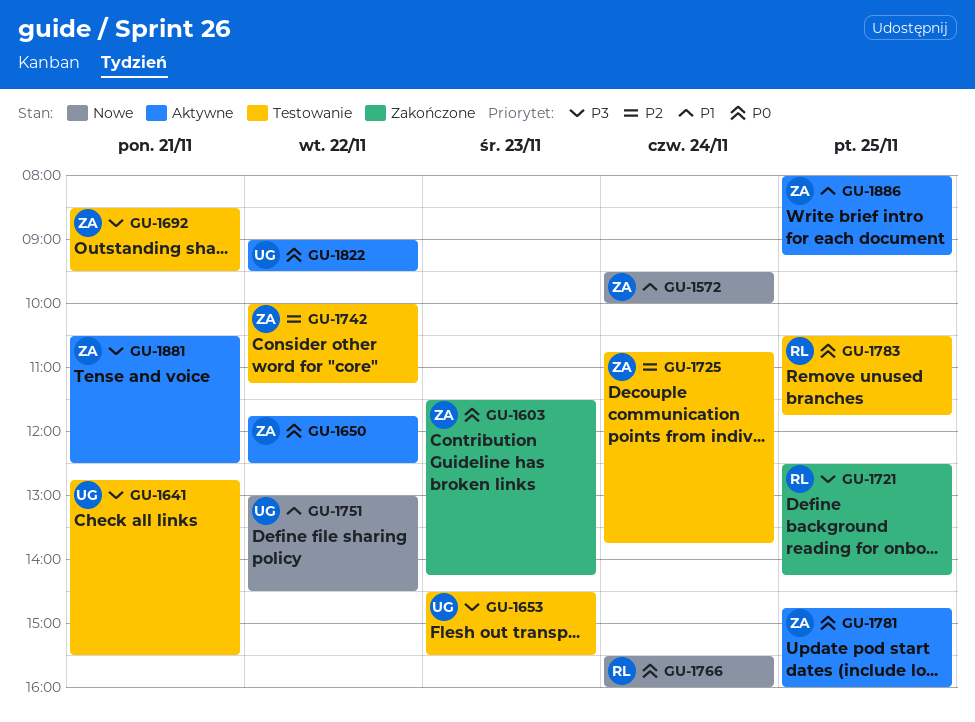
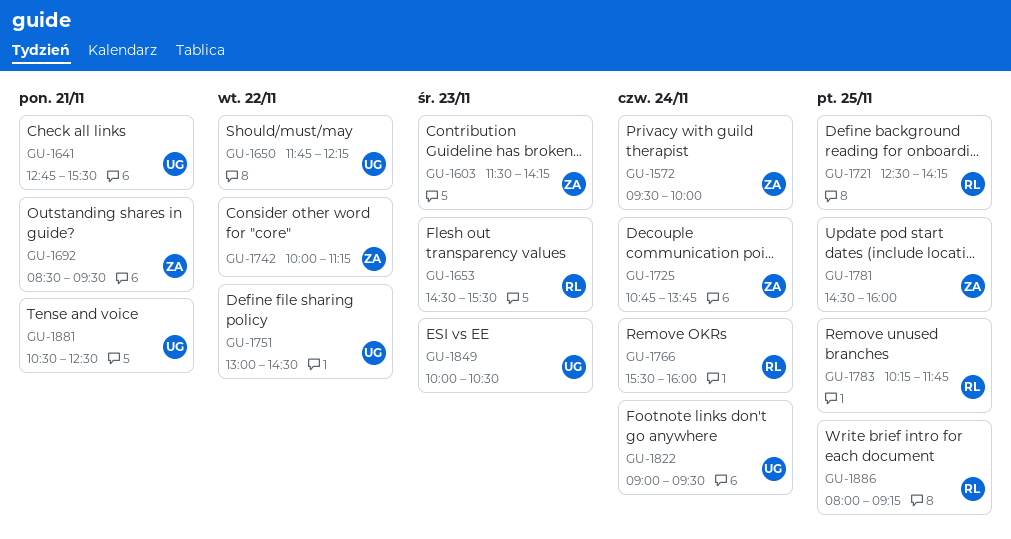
GU-1650, owner: ZA -> UG
GU-1650, ends: 12:30 -> 12:15
GU-1653, owner: UG -> RL
GU-1781, begins: 14:45 -> 14:30
GU-1783, begins: 10:30 -> 10:15
GU-1822, day: Nov 22 -> Nov 24
GU-1849: none -> present
GU-1881, owner: ZA -> UG
GU-1886, owner: ZA -> RL

